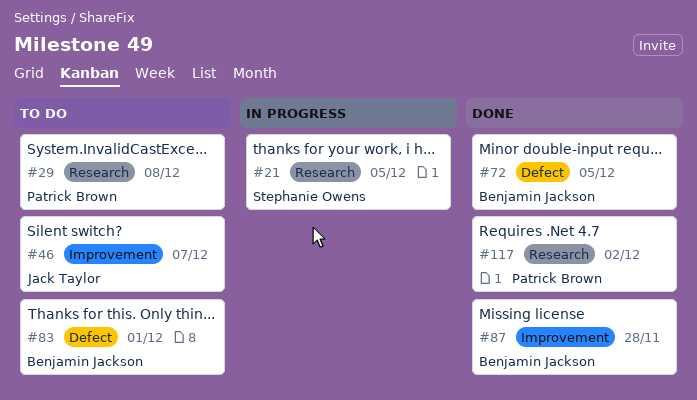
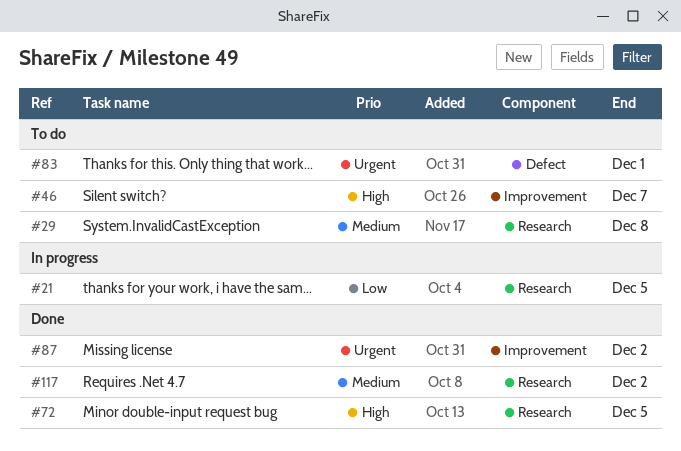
#72, label: Defect -> Research
#87, due: Nov 28 -> Dec 2

